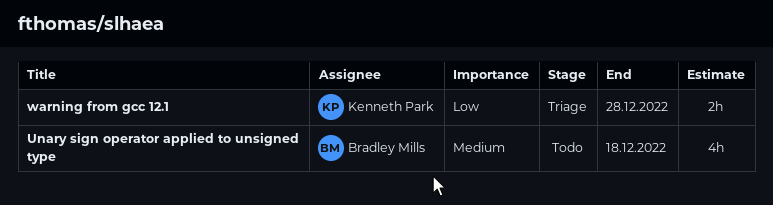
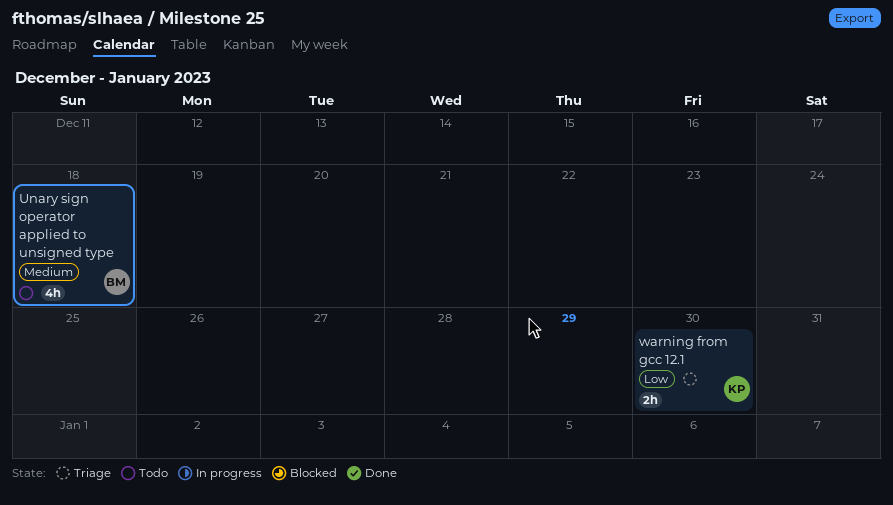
warning from gcc 12.1, due: Dec 28 -> Dec 30

